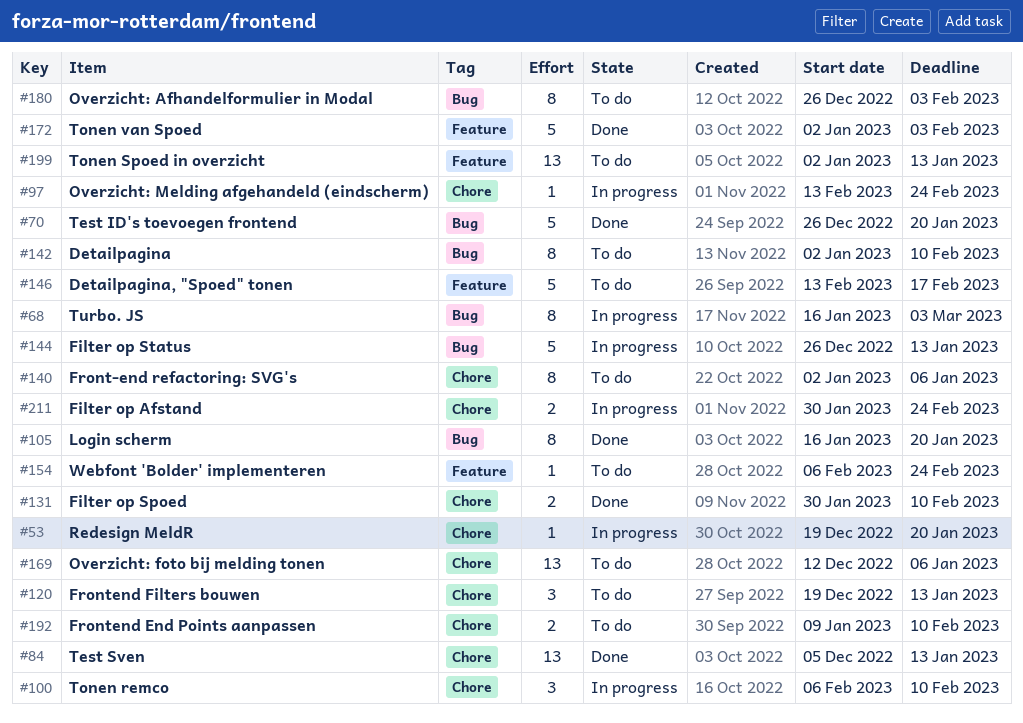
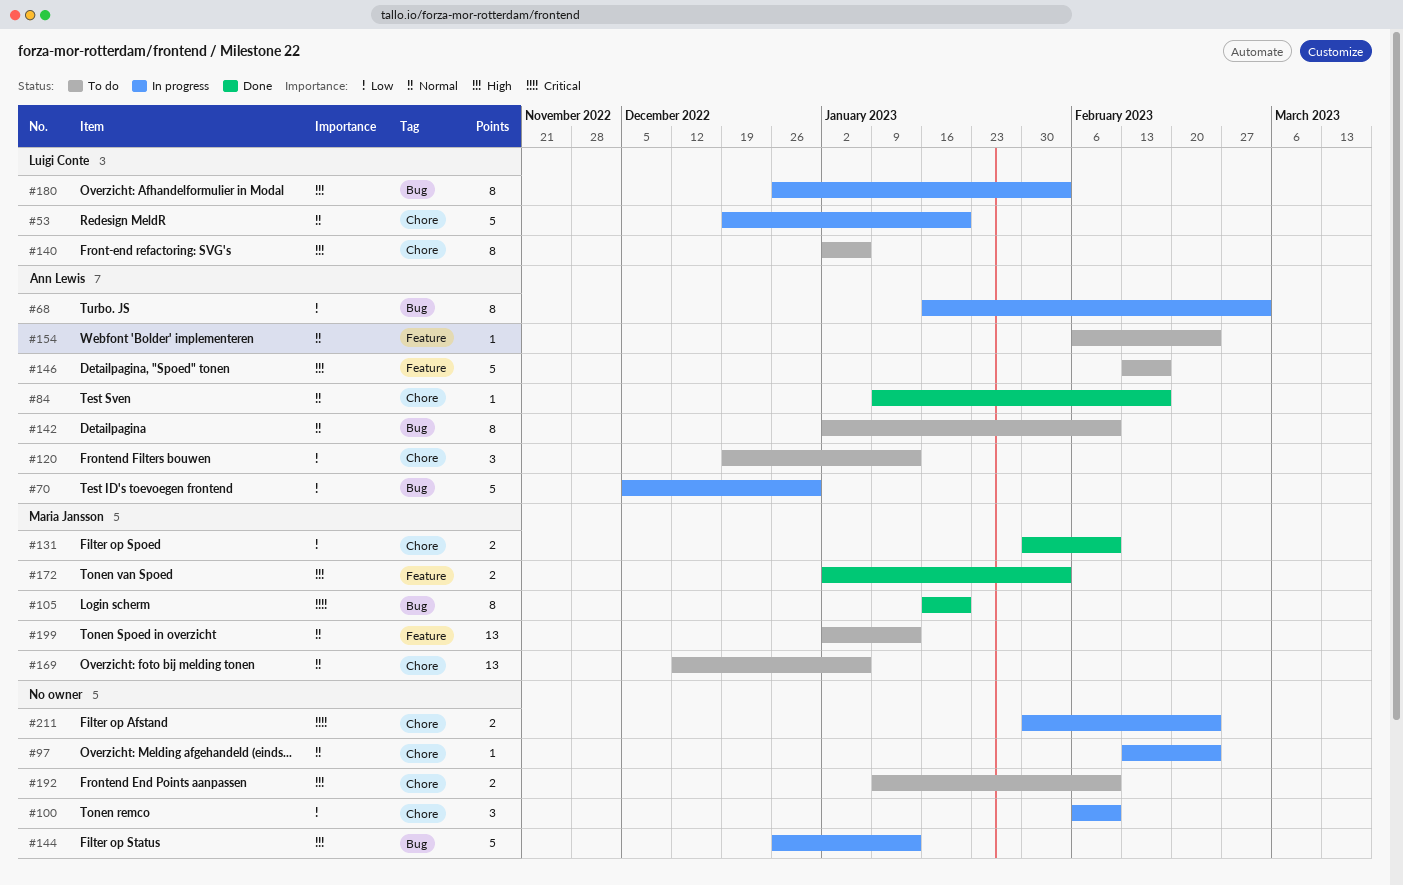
#53, estimate: 1 -> 5
#70, status: Done -> In progress
#70, start: Dec 26 -> Dec 5
#70, due: Jan 20 -> Dec 30
#84, estimate: 13 -> 1
#84, start: Dec 5 -> Jan 9
#84, due: Jan 13 -> Feb 17
#172, estimate: 5 -> 2
#180, status: To do -> In progress

